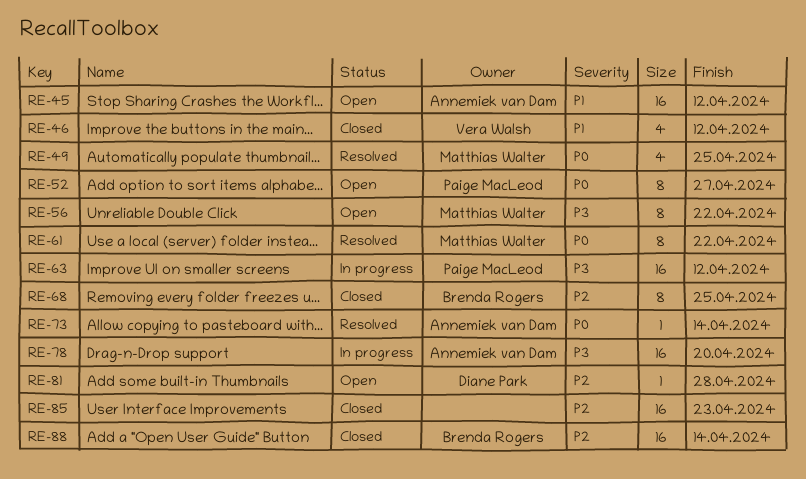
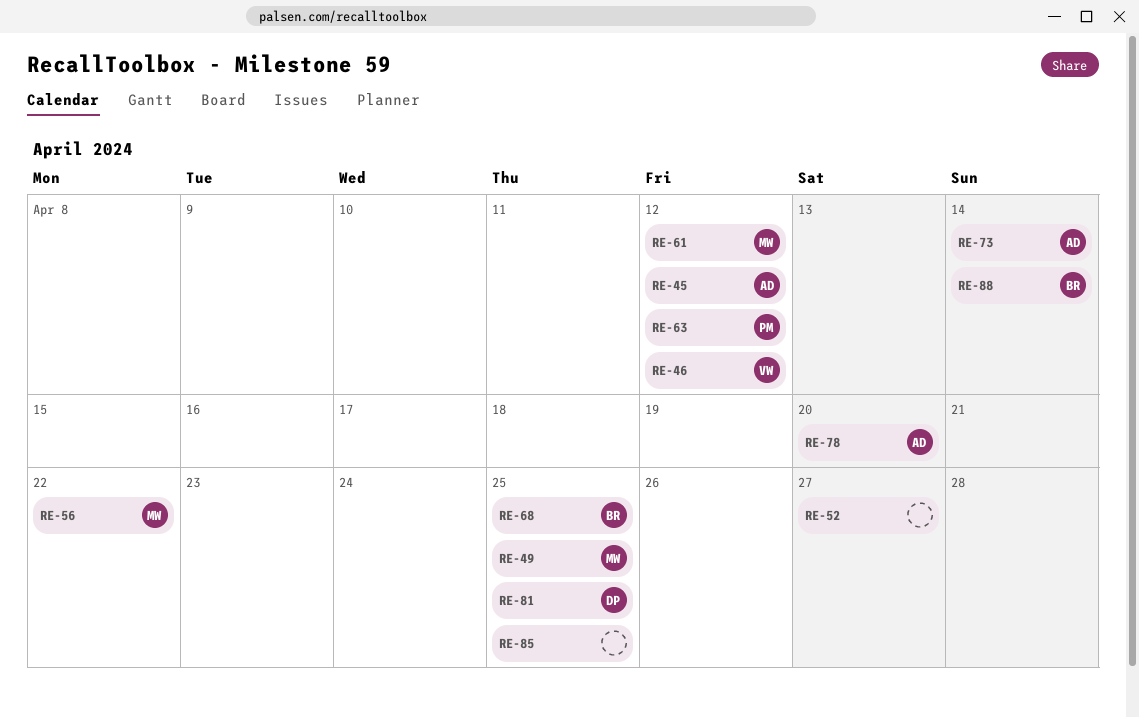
RE-52, owner: Paige MacLeod -> none
RE-61, due: Apr 22 -> Apr 12
RE-81, due: Apr 28 -> Apr 25
RE-85, due: Apr 23 -> Apr 25

